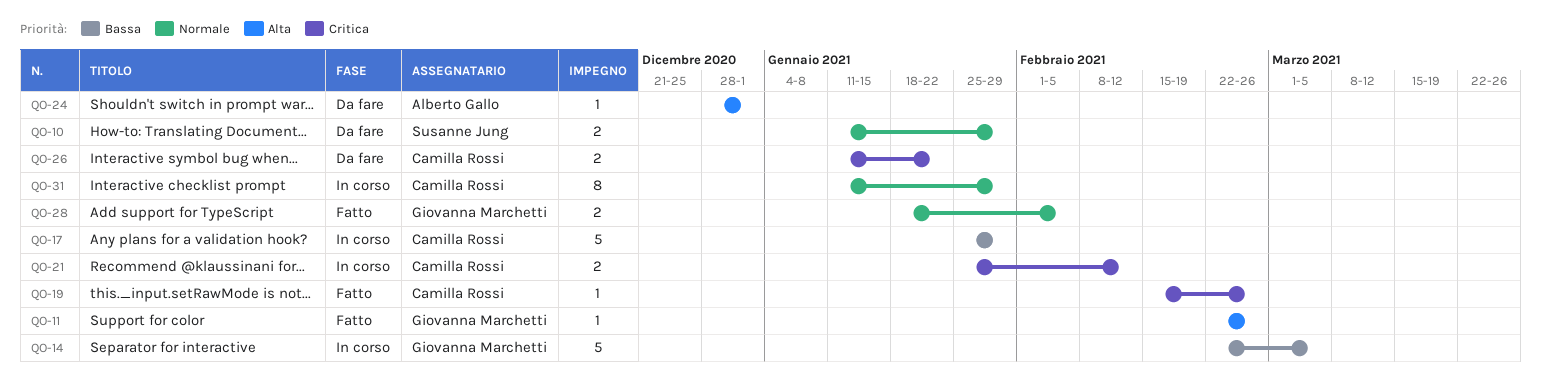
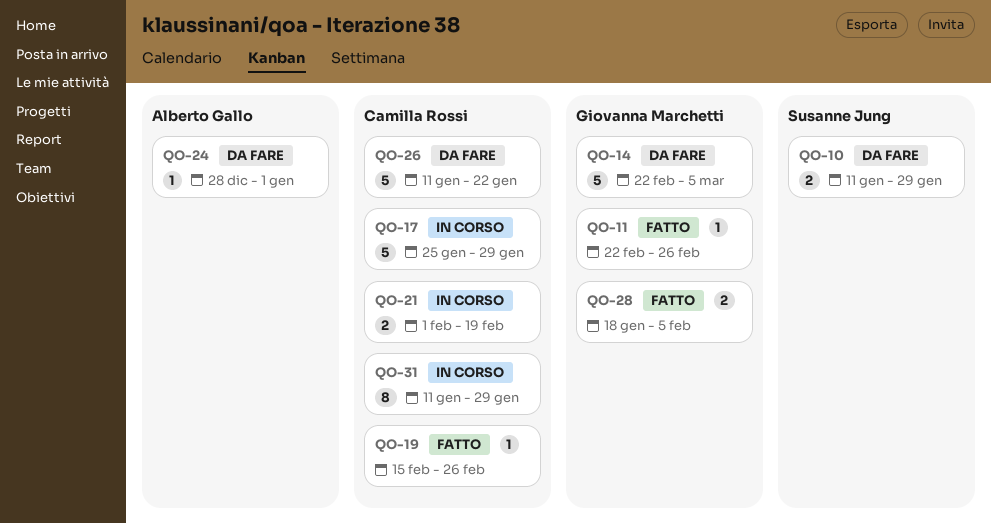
QO-14, status: In corso -> Da fare
QO-21, start: Jan 25 -> Feb 1
QO-21, due: Feb 12 -> Feb 19
QO-26, estimate: 2 -> 5

